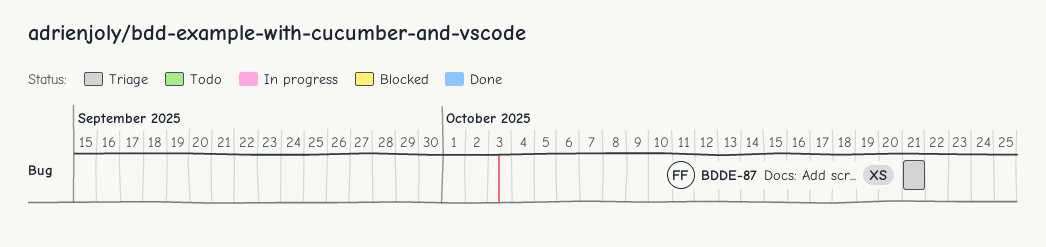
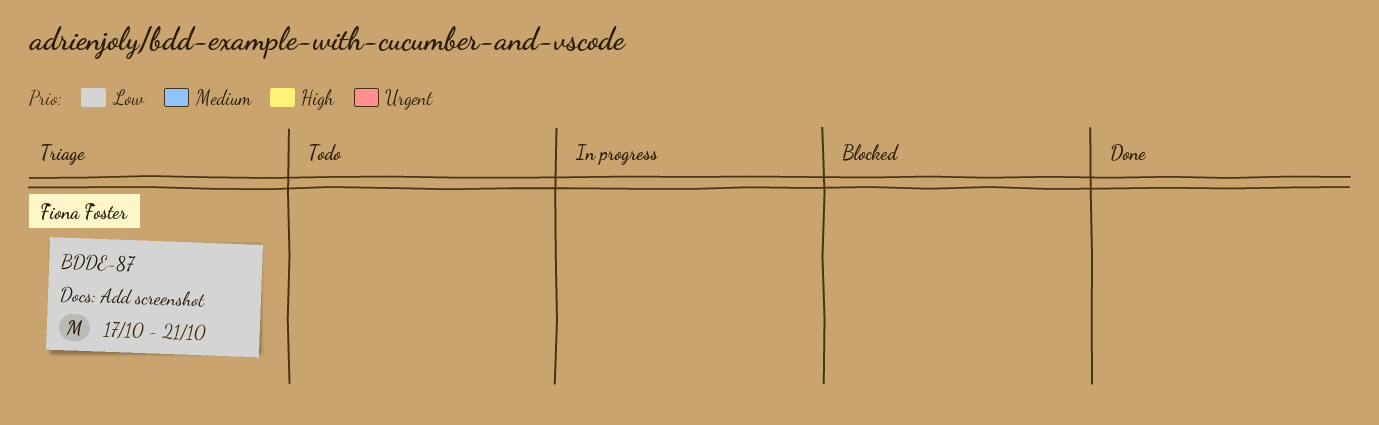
BDDE-87, estimate: XS -> M
BDDE-87, start: Oct 21 -> Oct 17

